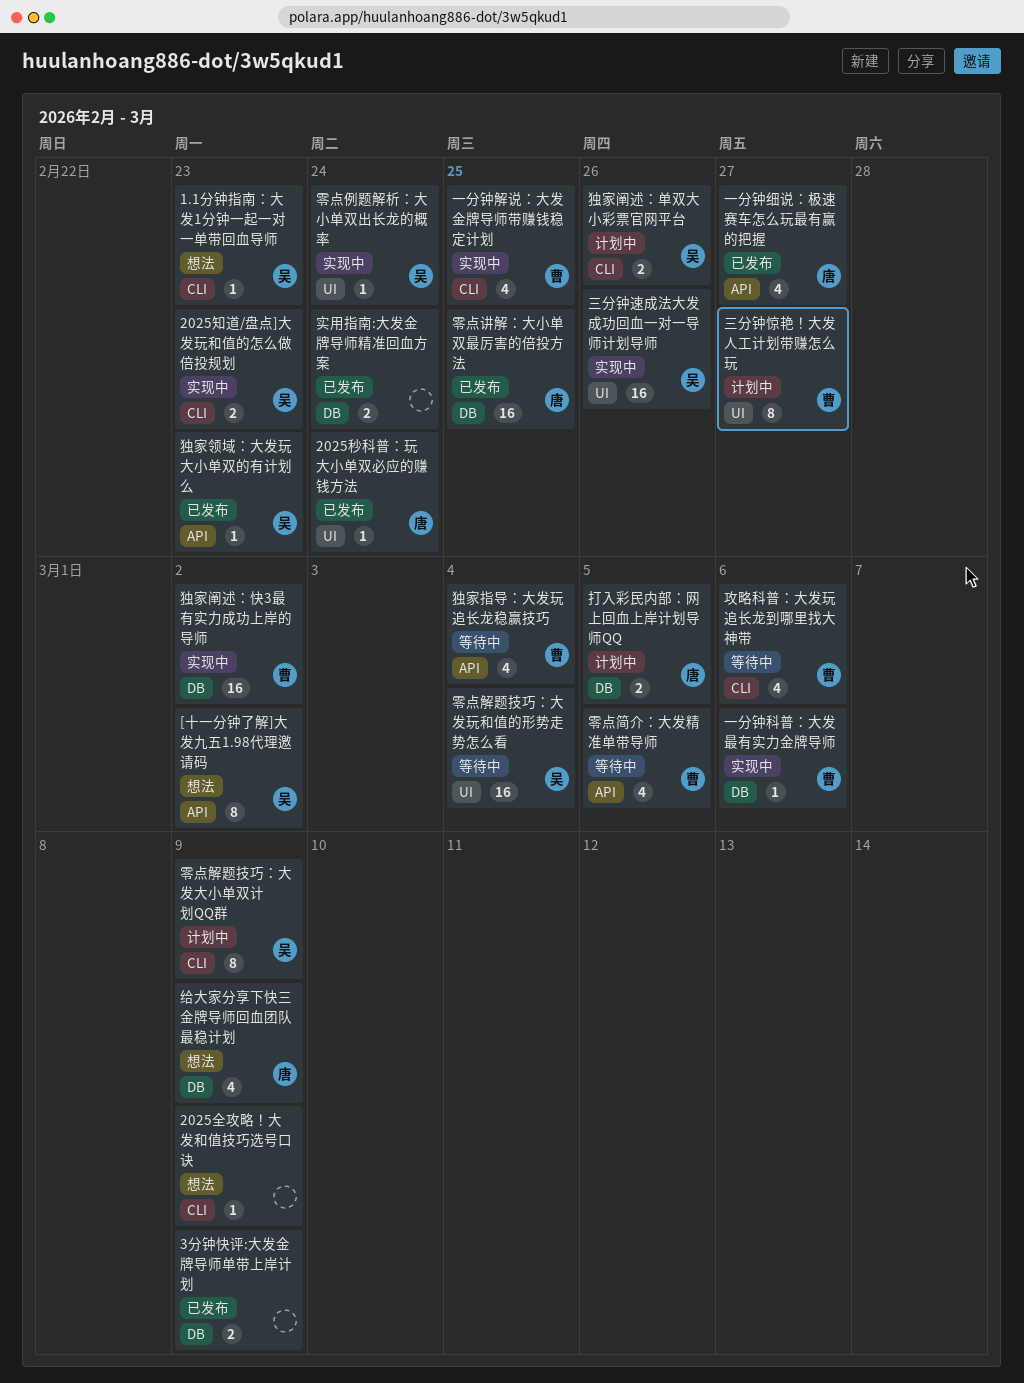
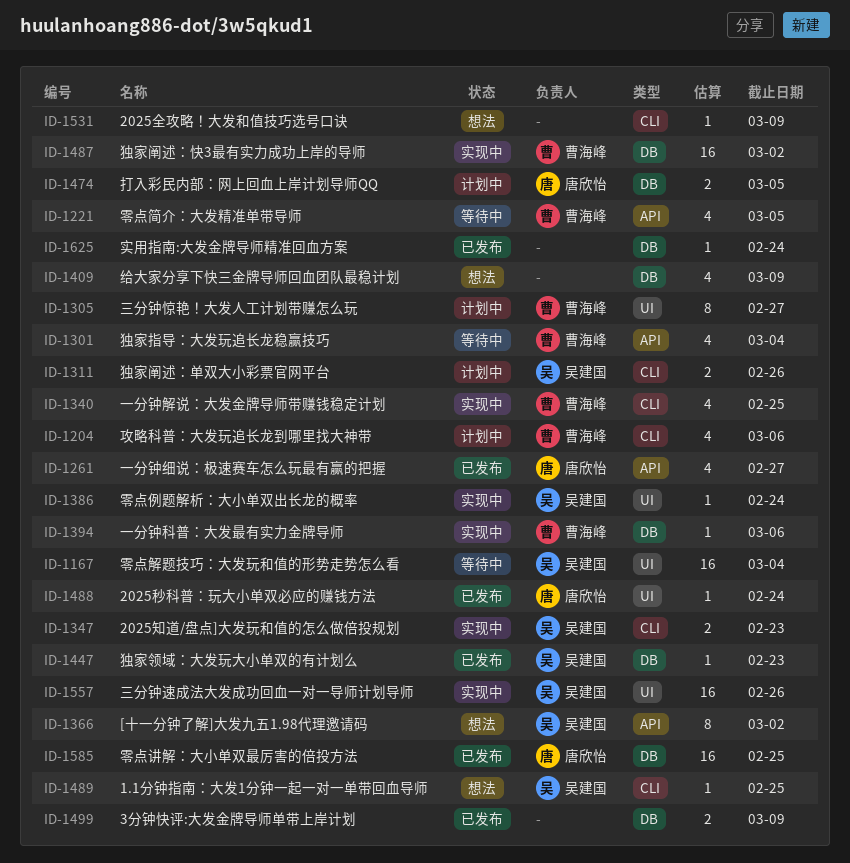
1.1分钟指南：大发1分钟一起一对一单带回血导师, due: Feb 23 -> Feb 25
实用指南:大发金牌导师精准回血方案, estimate: 2 -> 1
攻略科普：大发玩追长龙到哪里找大神带, status: 等待中 -> 计划中
独家领域：大发玩大小单双的有计划么, label: API -> DB
给大家分享下快三金牌导师回血团队最稳计划, owner: 唐欣怡 -> none
零点解题技巧：大发大小单双计划QQ群: present -> none

